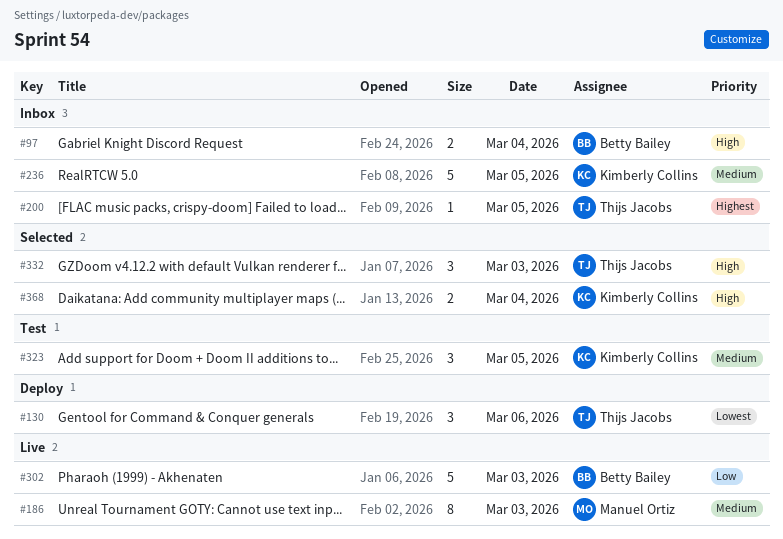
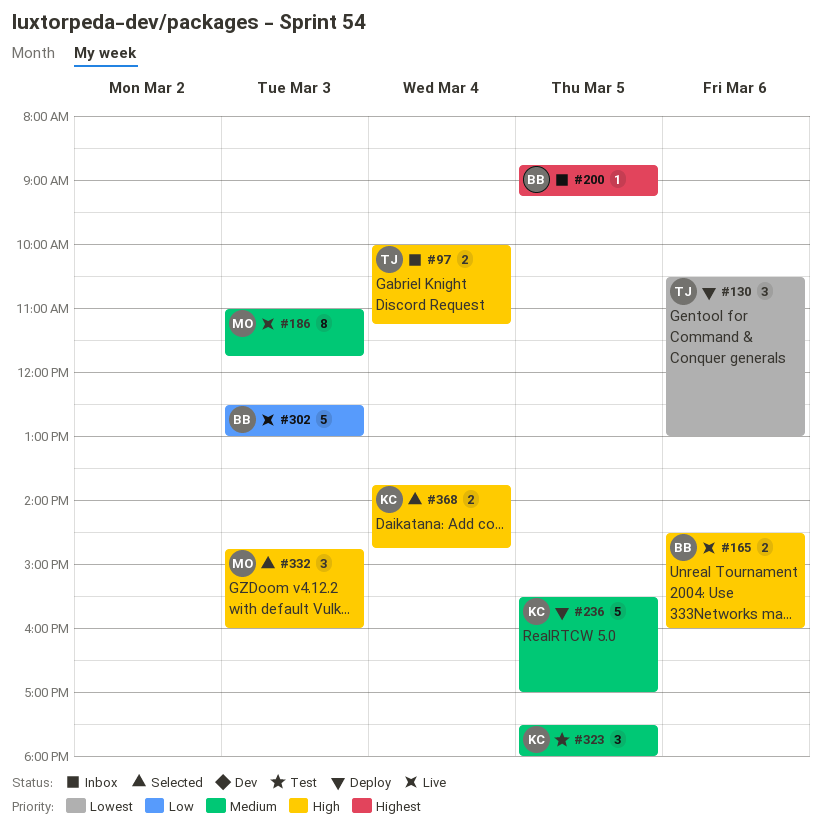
#97, owner: Betty Bailey -> Thijs Jacobs
#165: none -> present
#200, owner: Thijs Jacobs -> Betty Bailey
#236, status: Inbox -> Deploy
#332, owner: Thijs Jacobs -> Manuel Ortiz

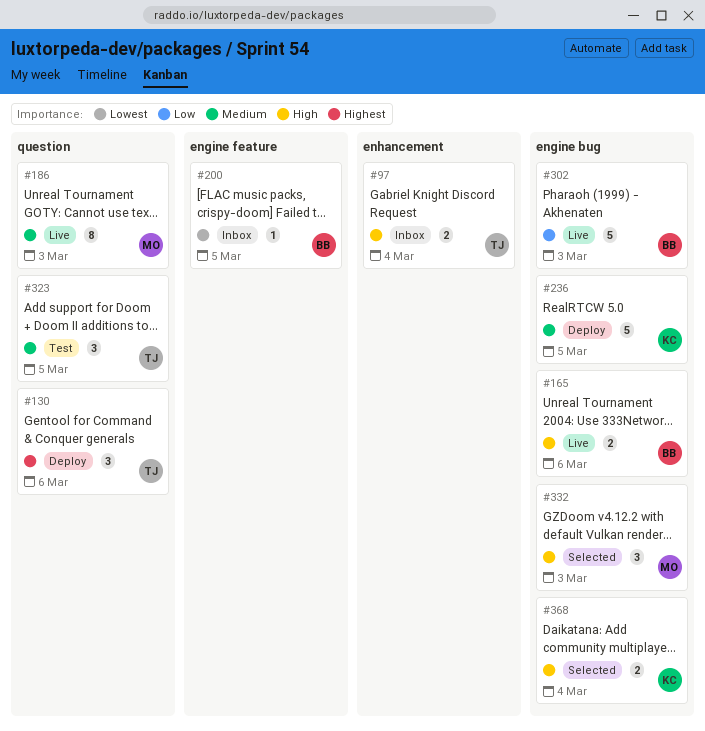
#130, priority: Lowest -> Highest
#200, priority: Highest -> Lowest
#323, owner: KC -> TJ

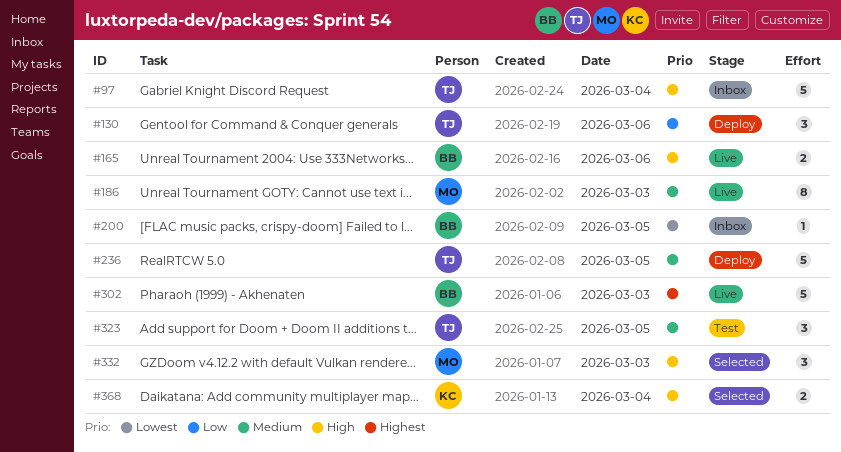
#97, estimate: 2 -> 5
#130, priority: Highest -> Low
#236, owner: KC -> TJ
#302, priority: Low -> Highest

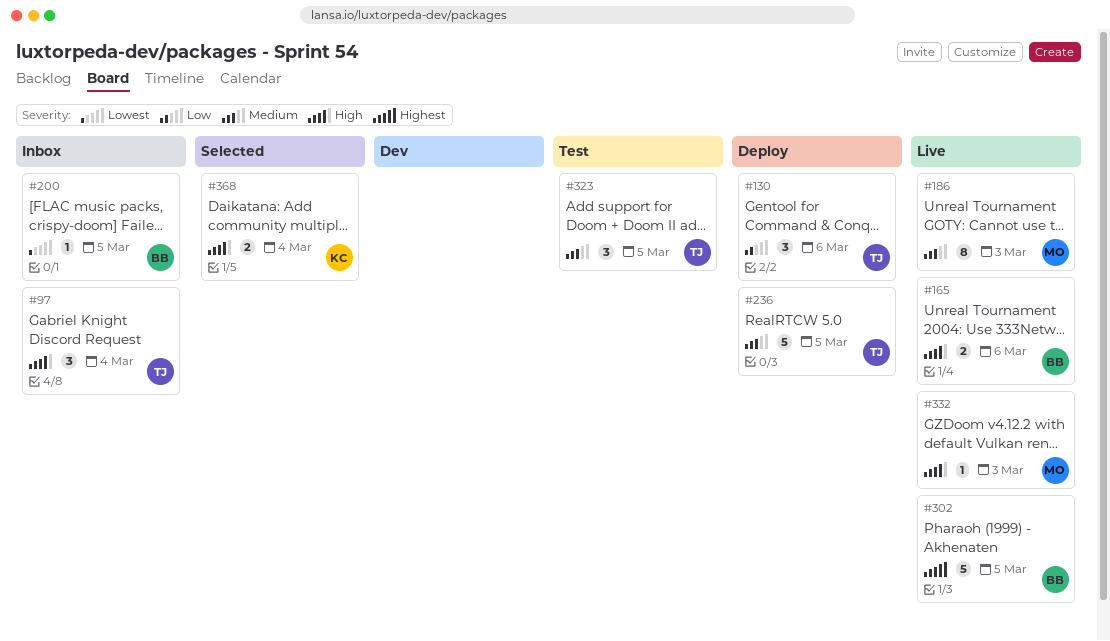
#97, estimate: 5 -> 3
#302, day: Mar 3 -> Mar 5
#332, status: Selected -> Live
#332, estimate: 3 -> 1

